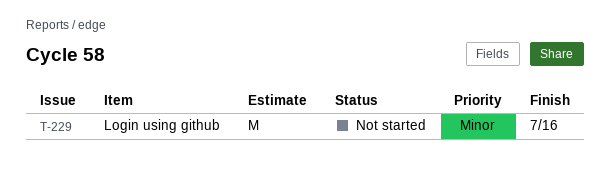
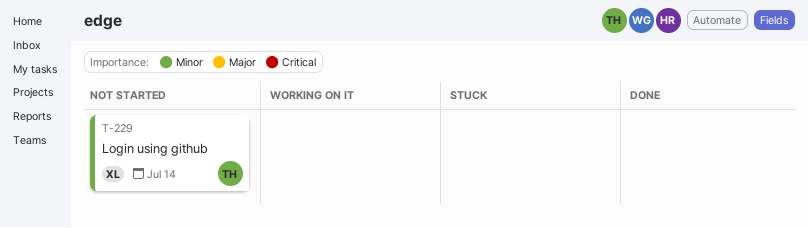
T-229, estimate: M -> XL
T-229, due: Jul 16 -> Jul 14

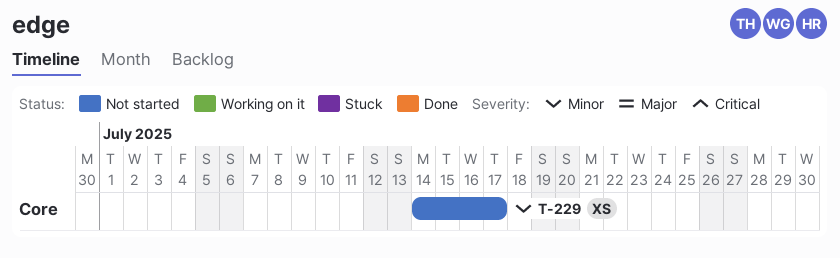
T-229, estimate: XL -> XS
T-229, due: Jul 14 -> Jul 17

